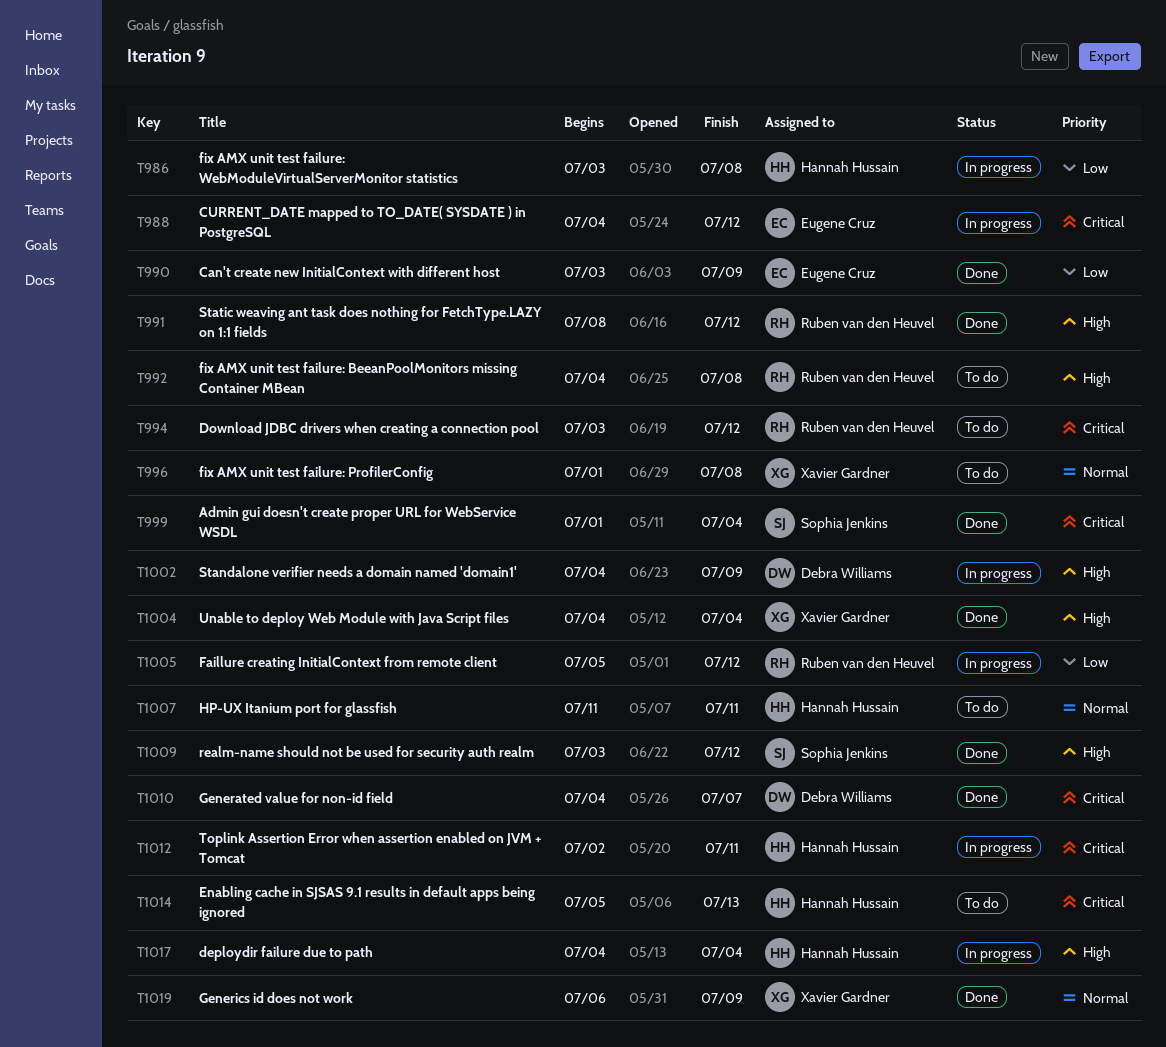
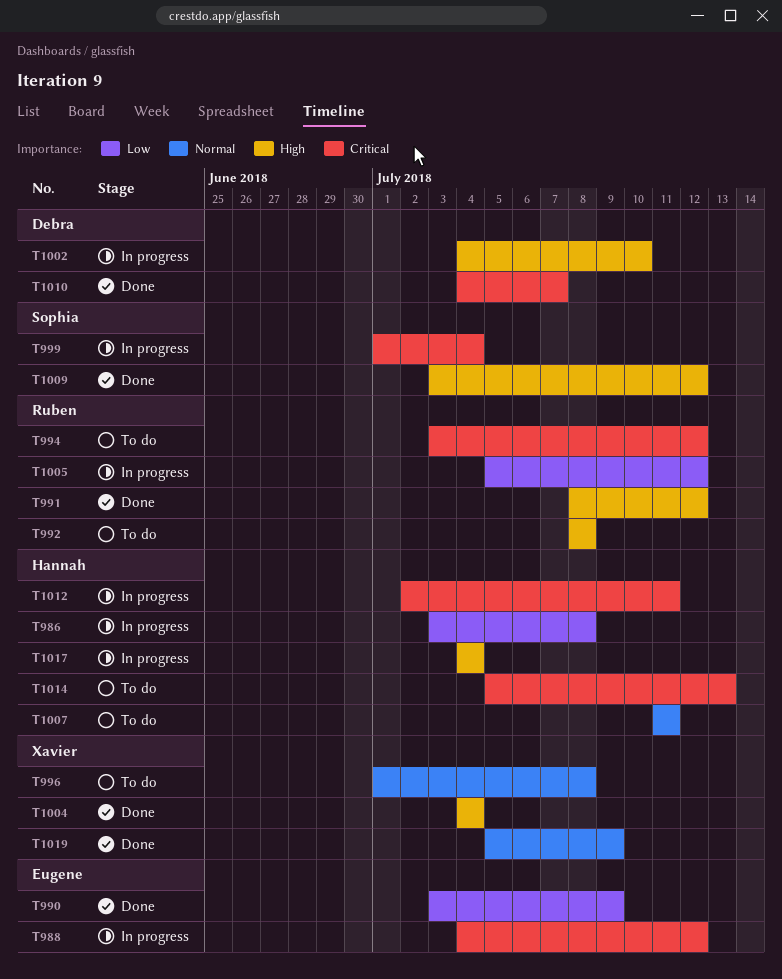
T992, start: Jul 4 -> Jul 8
T999, status: Done -> In progress
T1002, due: Jul 9 -> Jul 10
T1019, start: Jul 6 -> Jul 5

